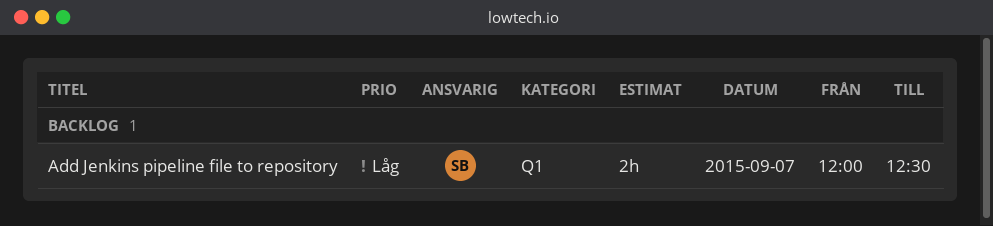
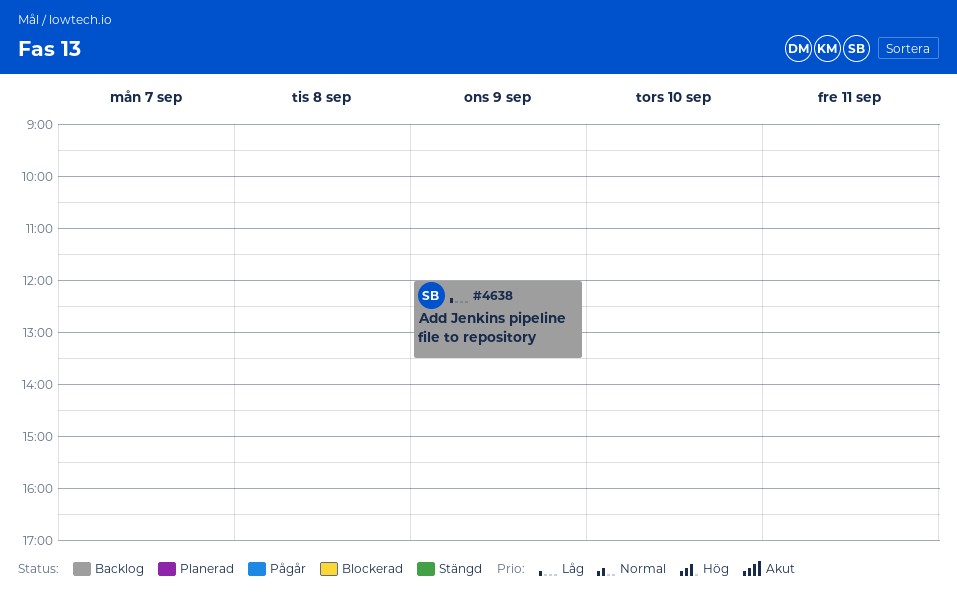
Add Jenkins pipeline file to repository, day: Sep 7 -> Sep 9
Add Jenkins pipeline file to repository, ends: 12:30 -> 13:30

